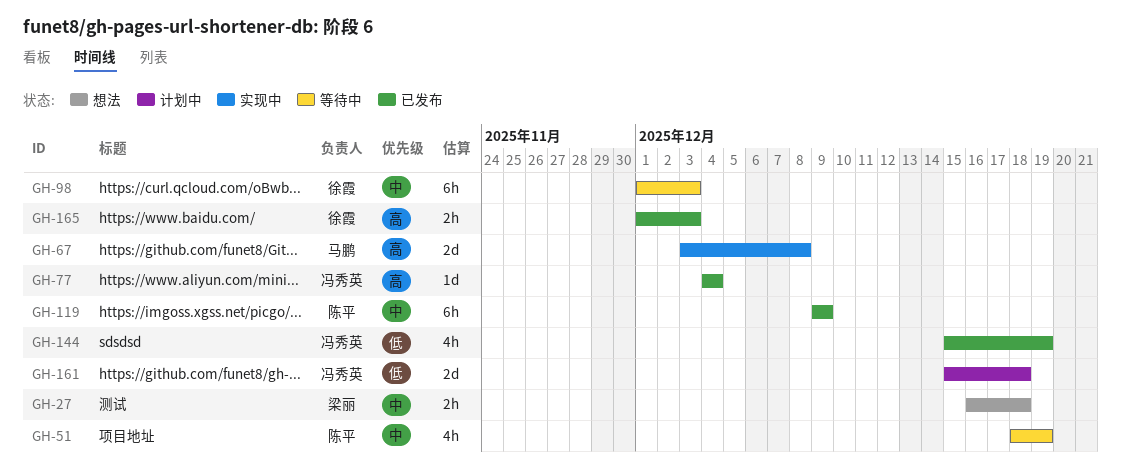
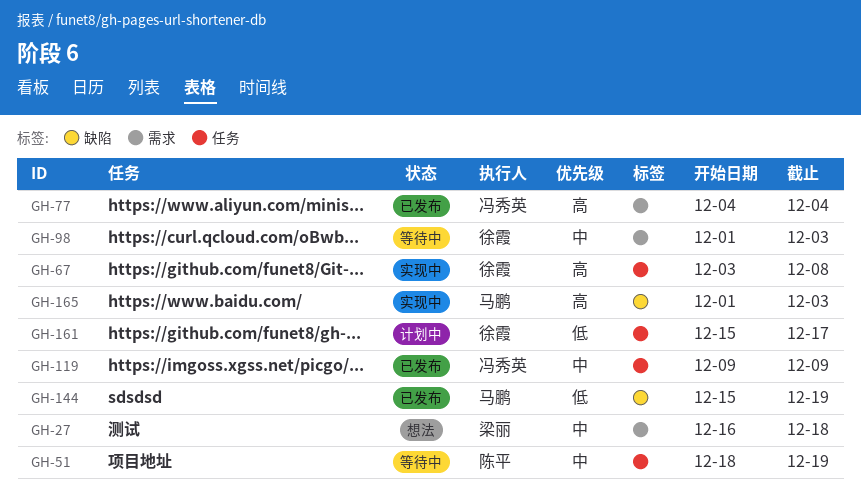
GH-67, owner: 马鹏 -> 徐霞
GH-119, owner: 陈平 -> 冯秀英
GH-144, owner: 冯秀英 -> 马鹏
GH-161, owner: 冯秀英 -> 徐霞
GH-161, due: Dec 18 -> Dec 17
GH-165, status: 已发布 -> 实现中
GH-165, owner: 徐霞 -> 马鹏

